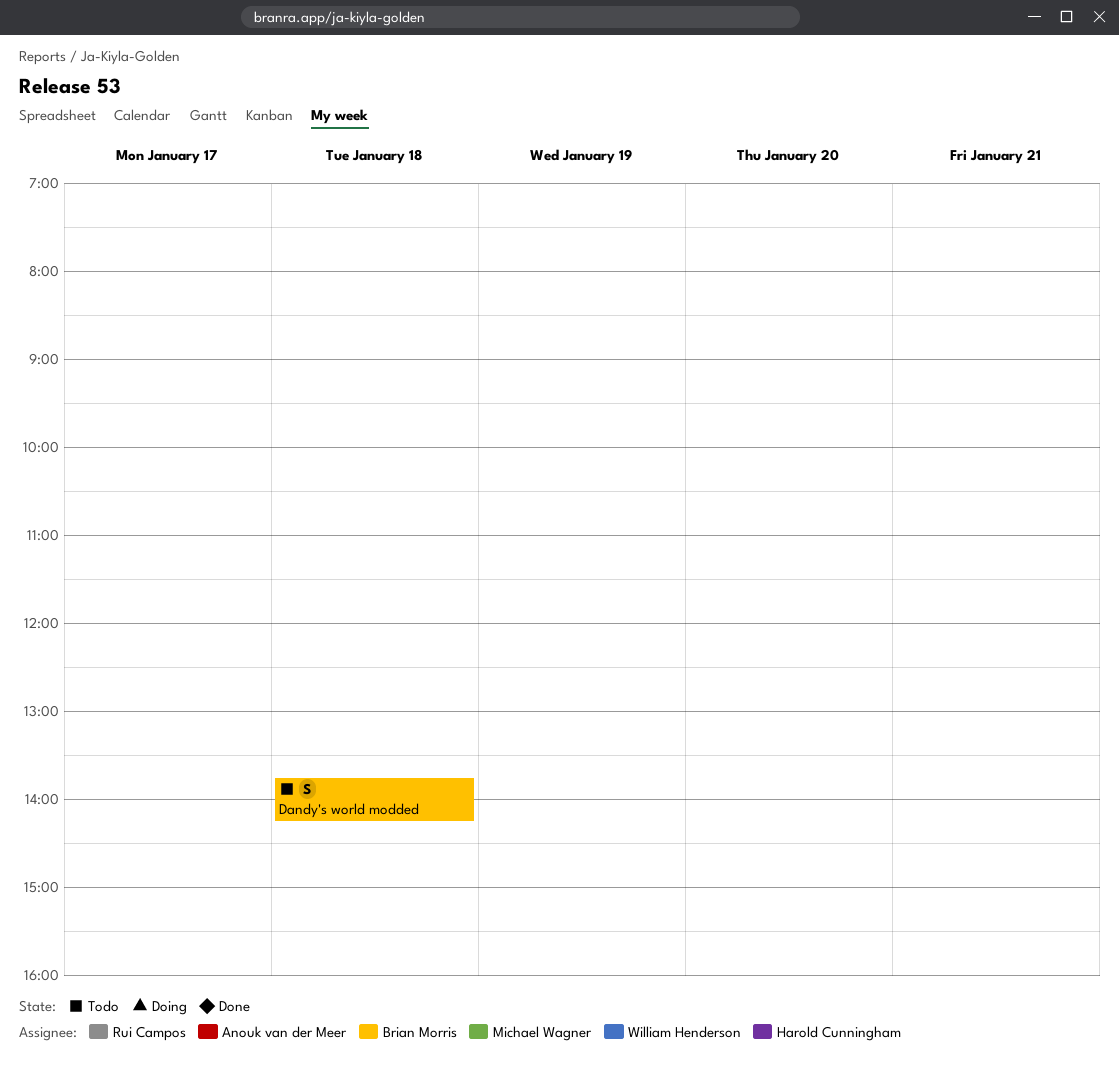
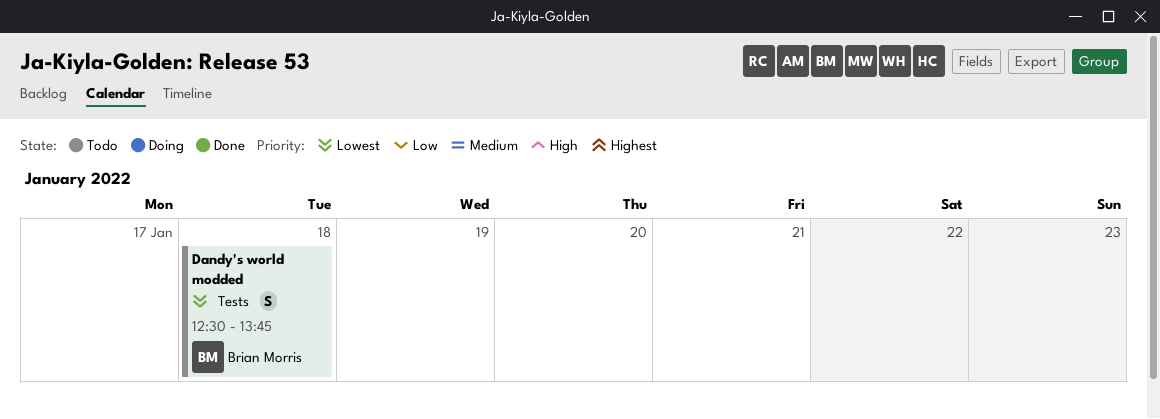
Dandy's world modded, begins: 13:45 -> 12:30
Dandy's world modded, ends: 14:15 -> 13:45

